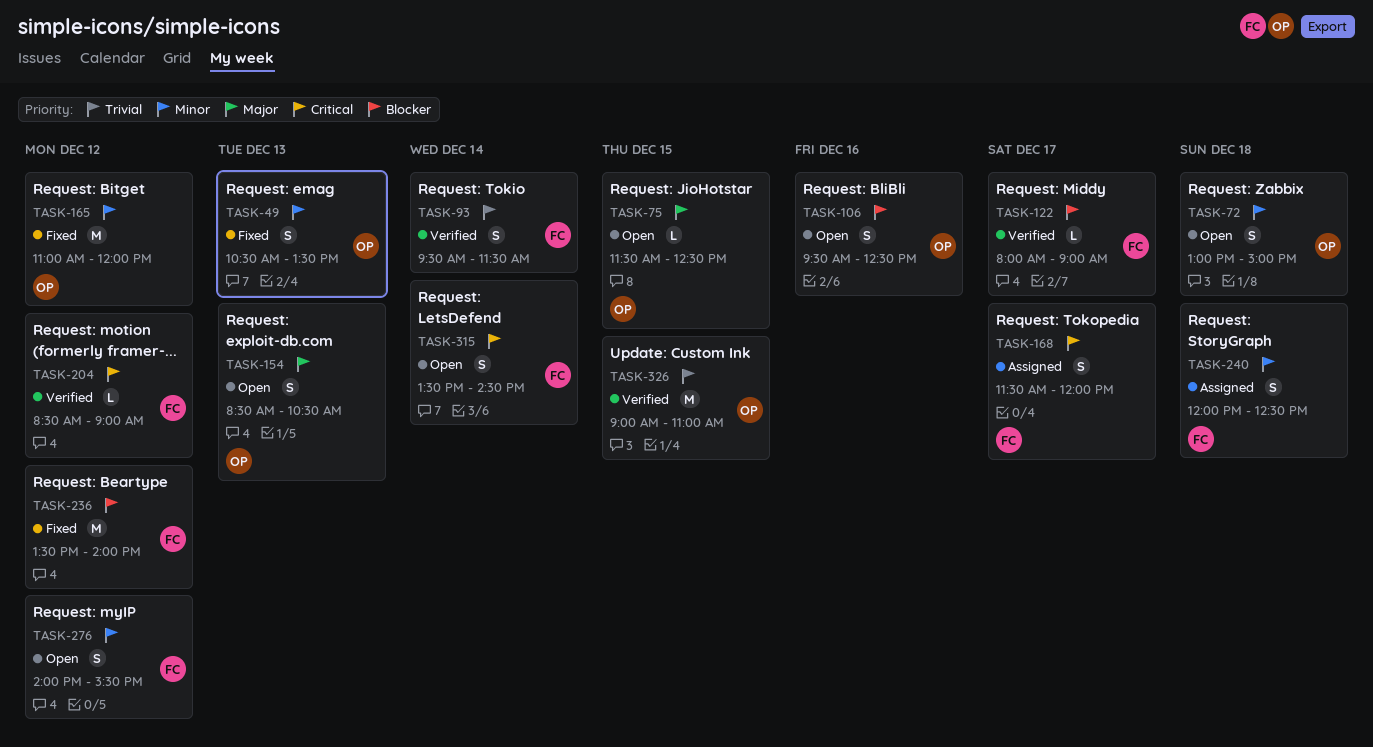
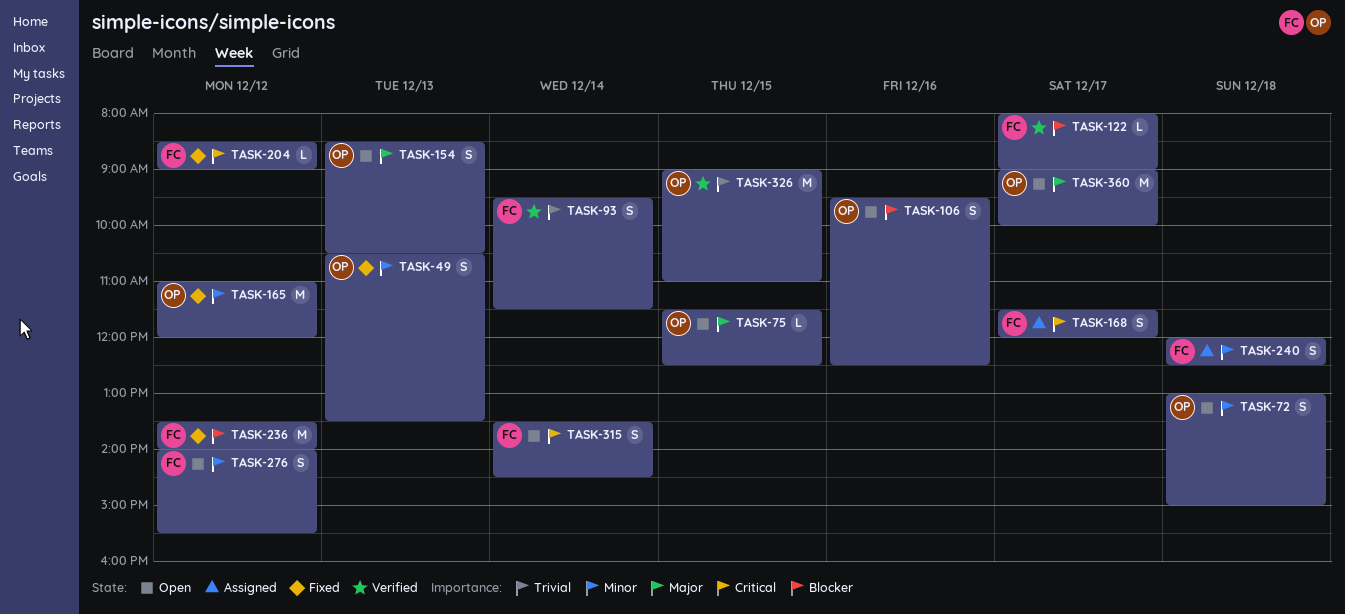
TASK-204, status: Verified -> Fixed
TASK-360: none -> present

